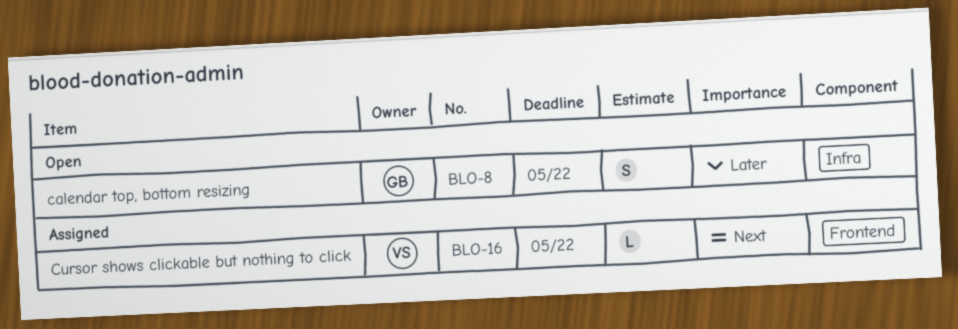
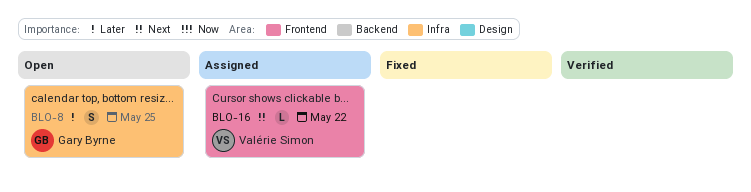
BLO-8, due: May 22 -> May 25

